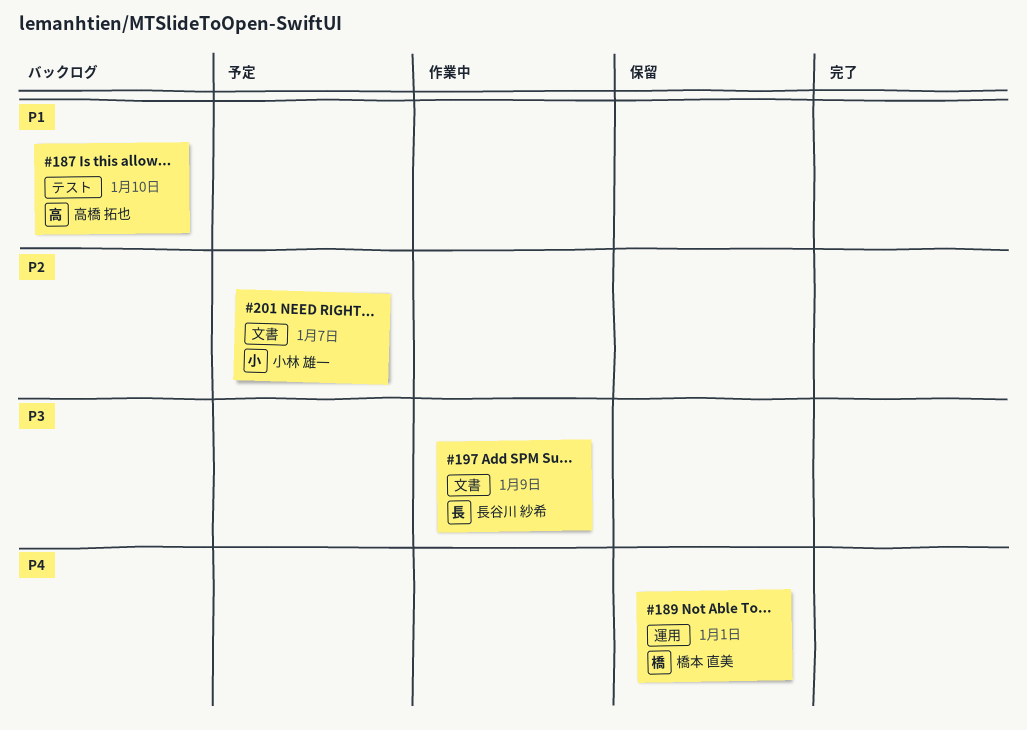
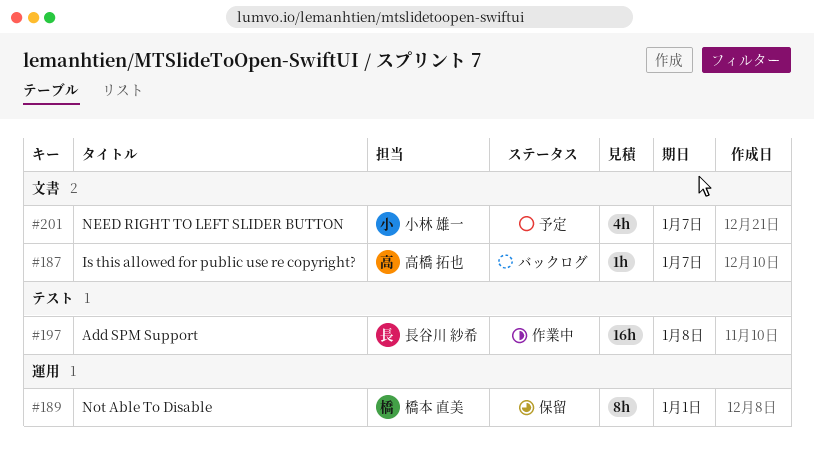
#187, label: テスト -> 文書
#187, due: Jan 10 -> Jan 7
#197, label: 文書 -> テスト
#197, due: Jan 9 -> Jan 8

